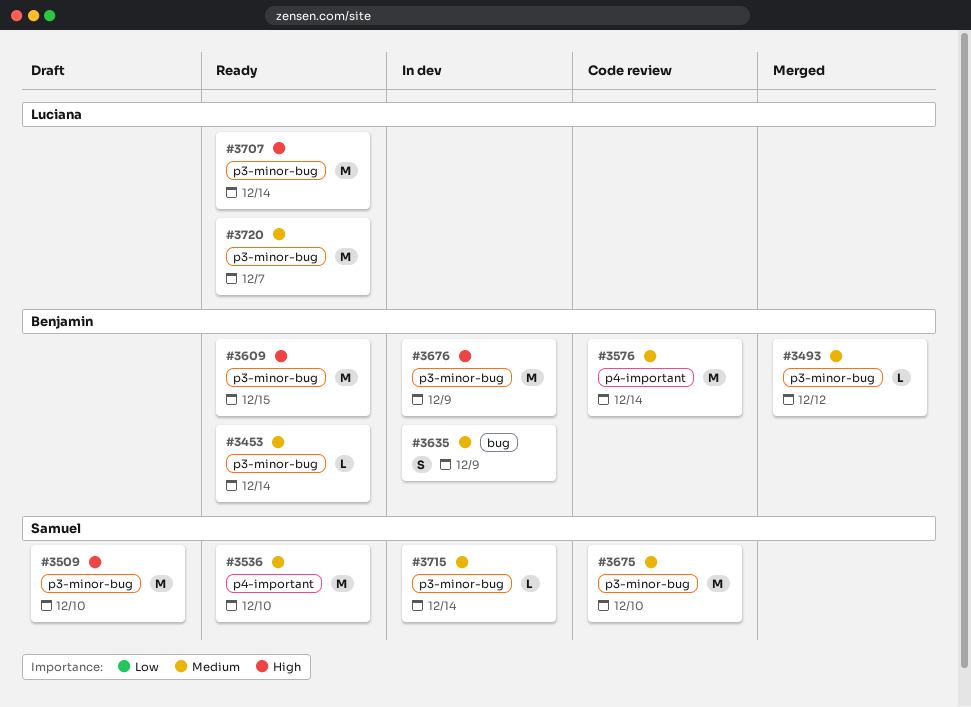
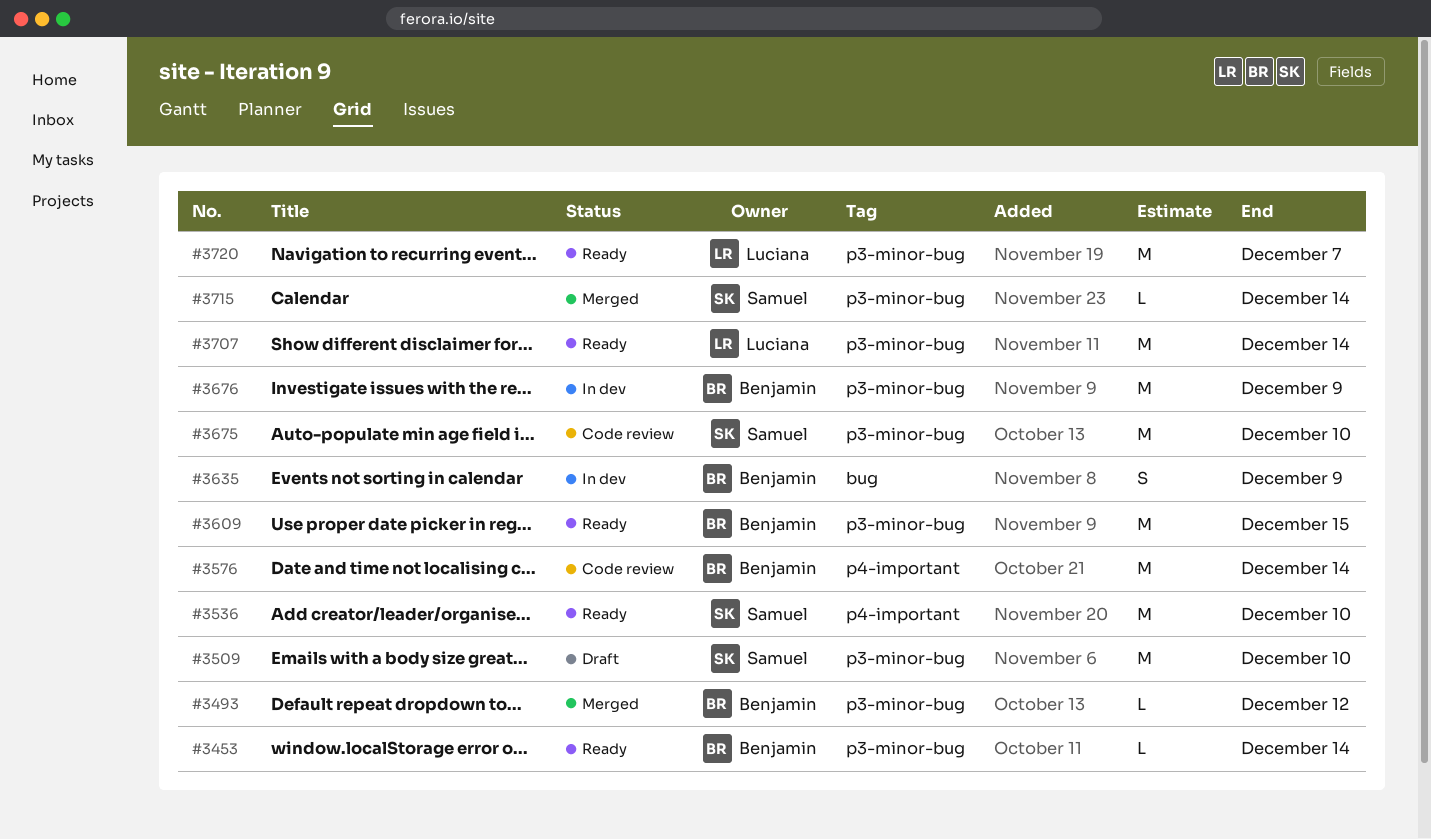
#3715, status: In dev -> Merged

